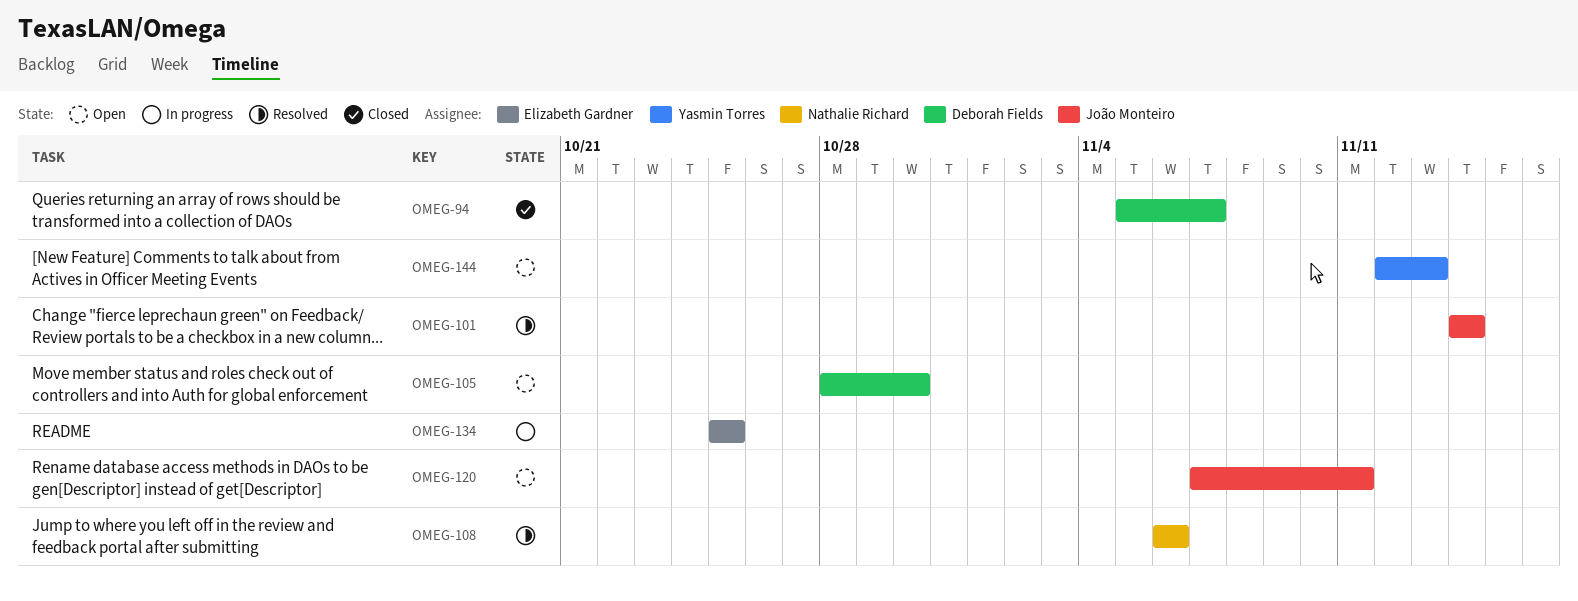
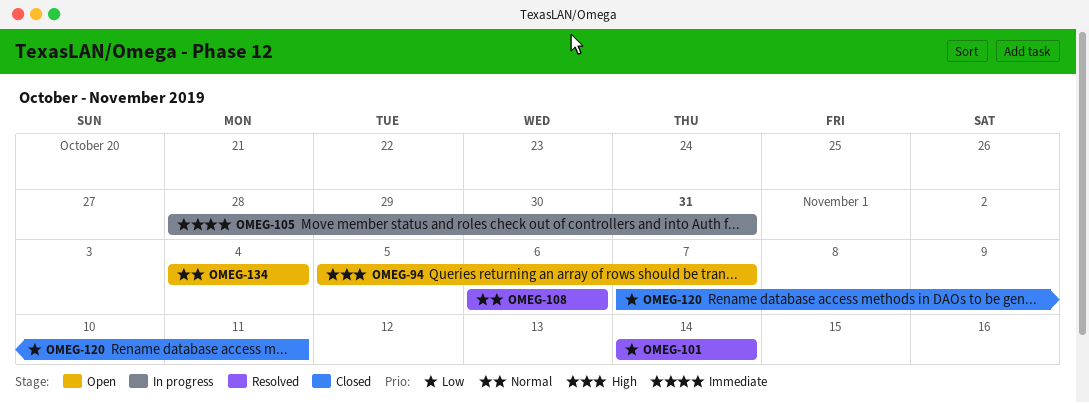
OMEG-94, status: Closed -> Open
OMEG-105, status: Open -> In progress
OMEG-105, due: Oct 30 -> Oct 31
OMEG-120, status: Open -> Closed
OMEG-134, status: In progress -> Open
OMEG-134, start: Oct 25 -> Nov 4
OMEG-134, due: Oct 25 -> Nov 4
OMEG-144: present -> none

